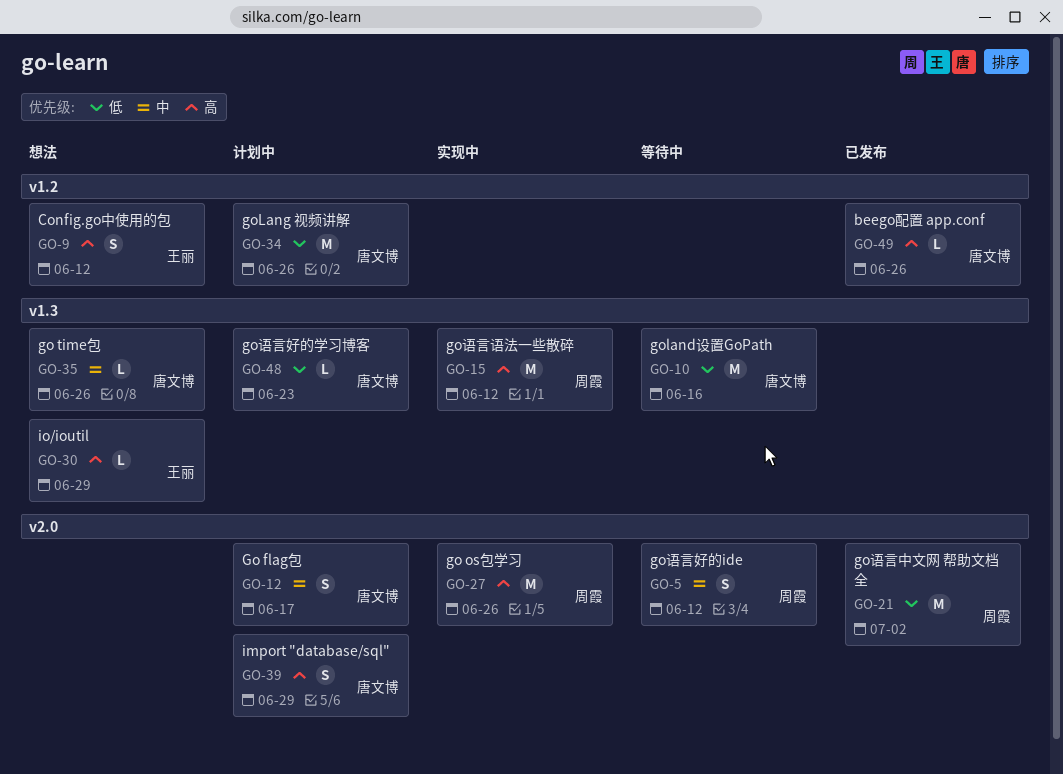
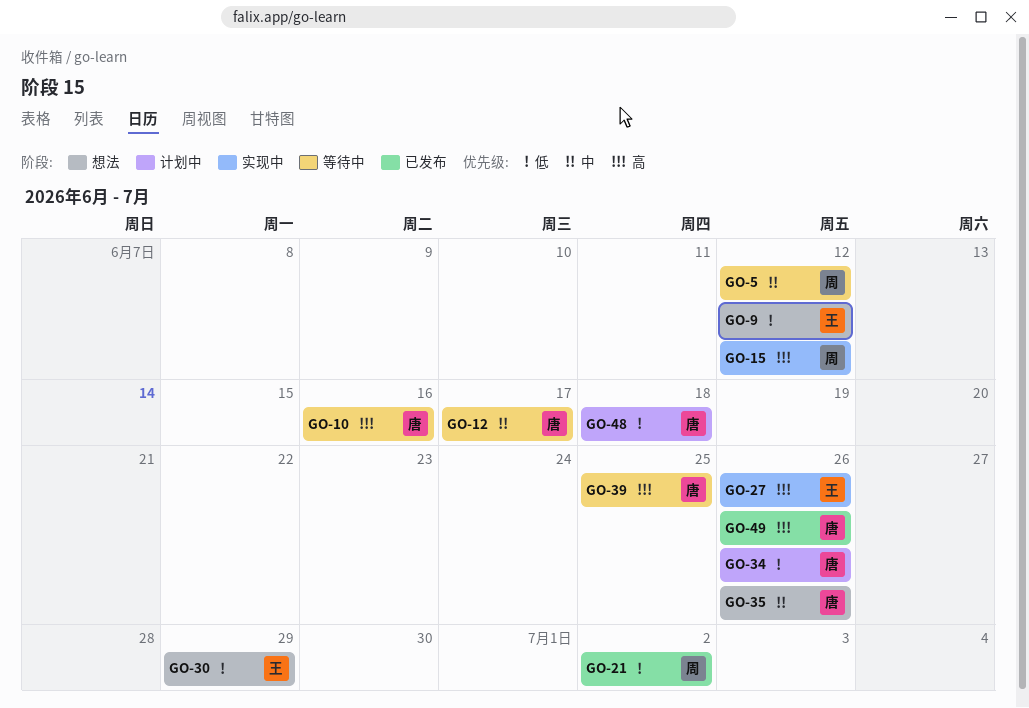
GO-9, priority: 高 -> 低
GO-10, priority: 低 -> 高
GO-12, status: 计划中 -> 等待中
GO-27, owner: 周霞 -> 王丽
GO-30, priority: 高 -> 低
GO-39, status: 计划中 -> 等待中
GO-39, due: Jun 29 -> Jun 25
GO-48, due: Jun 23 -> Jun 18

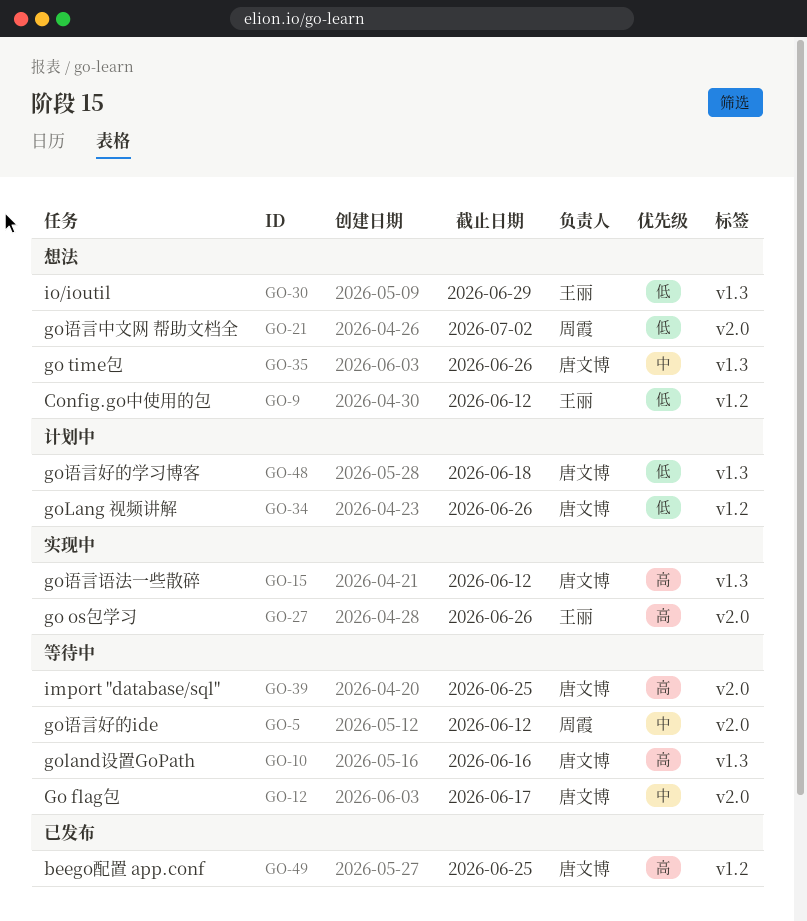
GO-15, owner: 周霞 -> 唐文博
GO-21, status: 已发布 -> 想法
GO-49, due: Jun 26 -> Jun 25

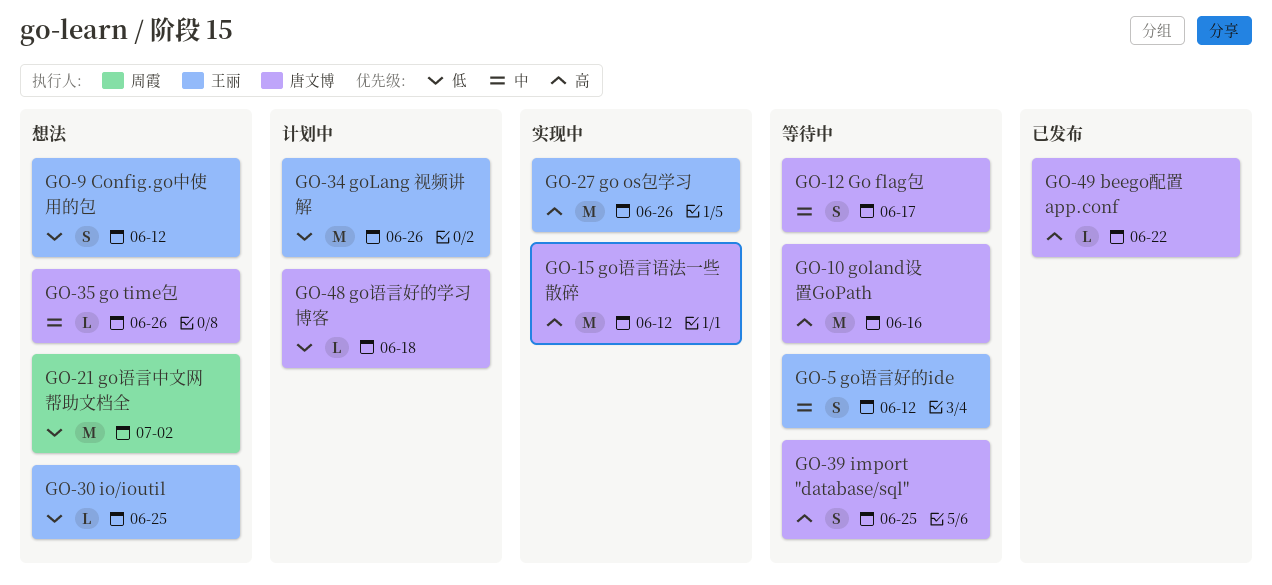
GO-5, owner: 周霞 -> 王丽
GO-30, due: Jun 29 -> Jun 25
GO-34, owner: 唐文博 -> 王丽
GO-49, due: Jun 25 -> Jun 22

